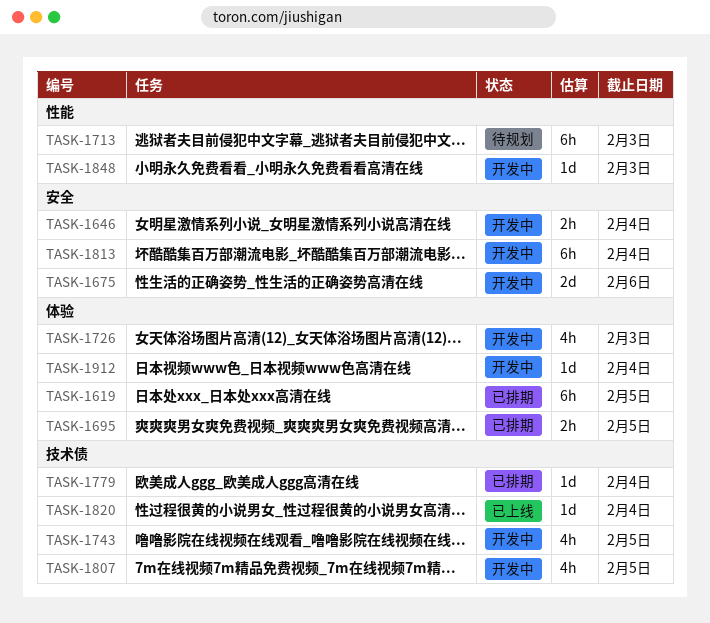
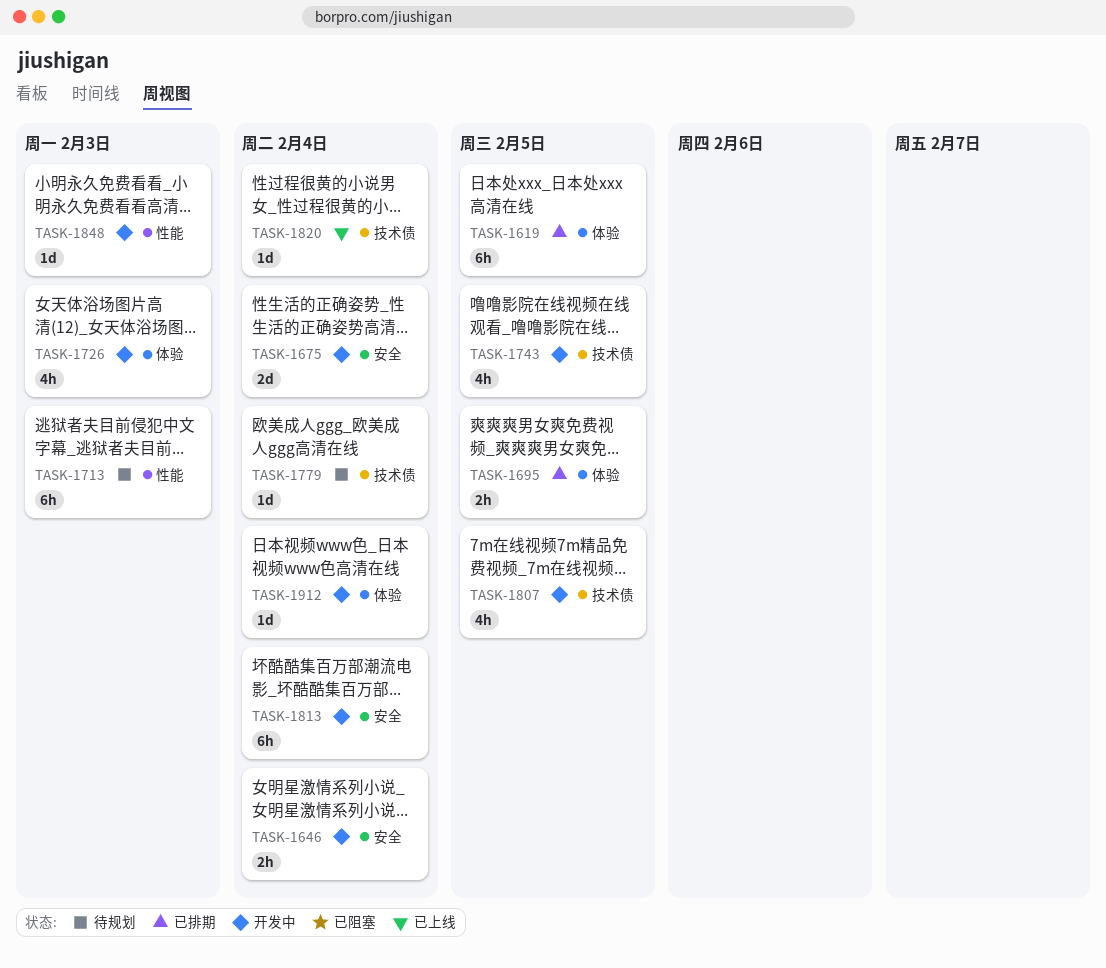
TASK-1675, due: Feb 6 -> Feb 4
TASK-1779, status: 已排期 -> 待规划

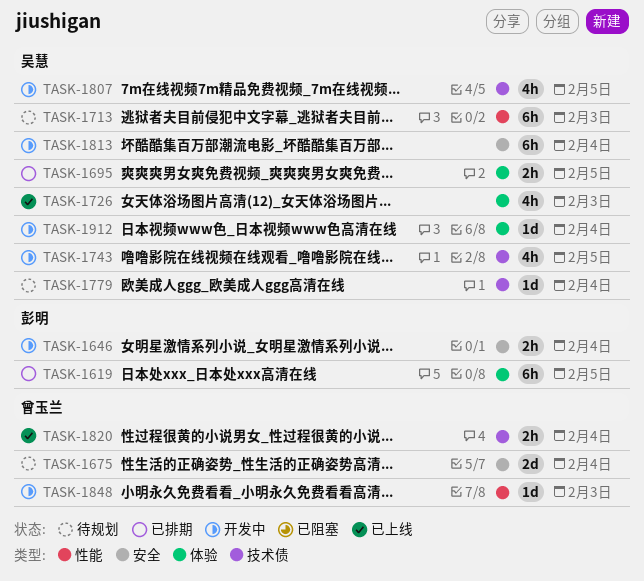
TASK-1675, status: 开发中 -> 待规划
TASK-1726, status: 开发中 -> 已上线
TASK-1820, estimate: 1d -> 2h

